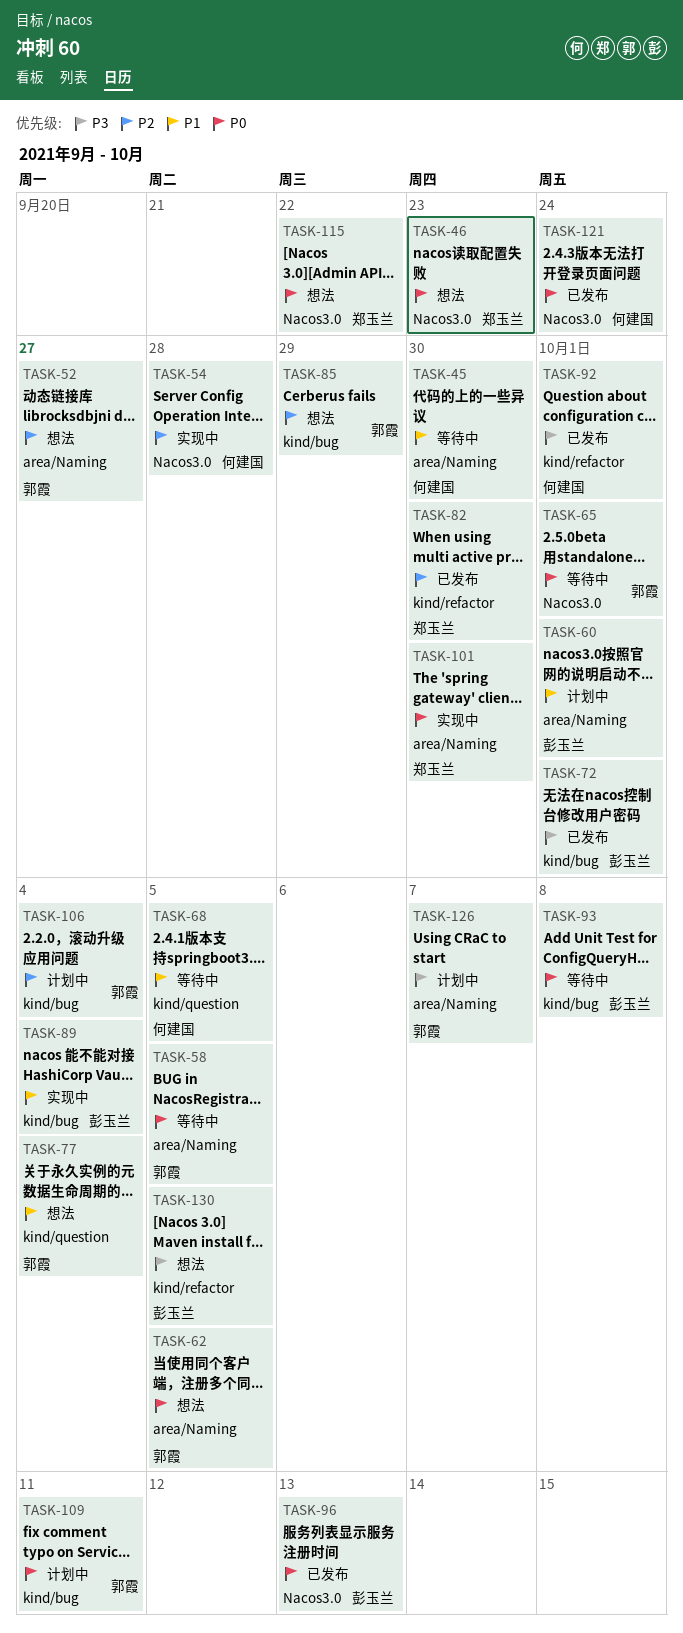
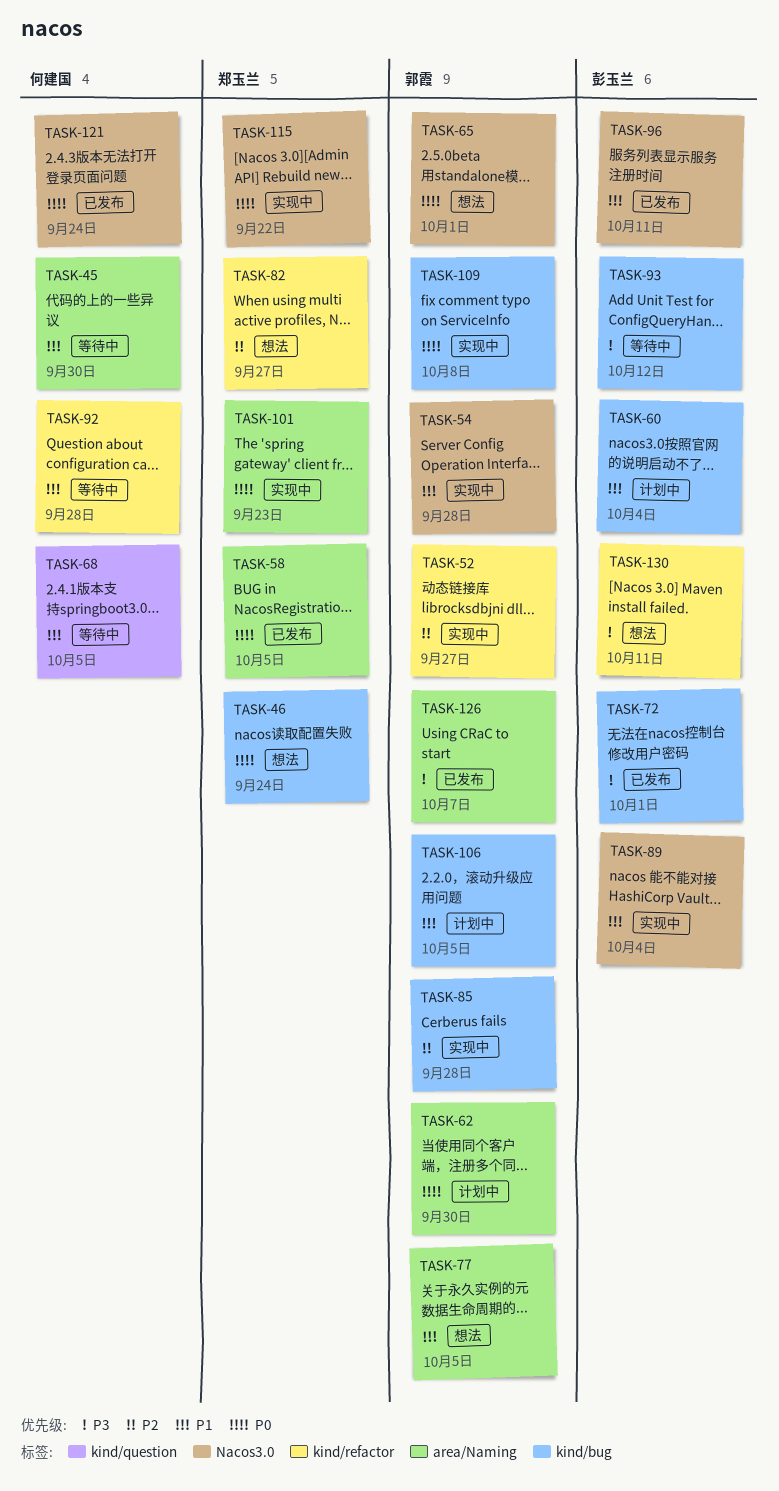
TASK-46, label: Nacos3.0 -> kind/bug
TASK-46, due: Sep 23 -> Sep 24
TASK-52, status: 想法 -> 实现中
TASK-52, label: area/Naming -> kind/refactor
TASK-54, owner: 何建国 -> 郭霞
TASK-54, priority: P2 -> P1
TASK-58, status: 等待中 -> 已发布
TASK-58, owner: 郭霞 -> 郑玉兰
TASK-60, label: area/Naming -> kind/bug
TASK-60, due: Oct 1 -> Oct 4
TASK-62, status: 想法 -> 计划中
TASK-62, due: Oct 5 -> Sep 30
TASK-65, status: 等待中 -> 想法
TASK-77, label: kind/question -> area/Naming
TASK-77, due: Oct 4 -> Oct 5
TASK-82, status: 已发布 -> 想法
TASK-82, due: Sep 30 -> Sep 27
TASK-85, status: 想法 -> 实现中
TASK-85, due: Sep 29 -> Sep 28
TASK-89, label: kind/bug -> Nacos3.0
TASK-92, status: 已发布 -> 等待中
TASK-92, priority: P3 -> P1
TASK-92, due: Oct 1 -> Sep 28
TASK-93, priority: P0 -> P3
TASK-93, due: Oct 8 -> Oct 12
TASK-96, priority: P0 -> P1
TASK-96, due: Oct 13 -> Oct 11
TASK-101, due: Sep 30 -> Sep 23
TASK-106, priority: P2 -> P1
TASK-106, due: Oct 4 -> Oct 5
TASK-109, status: 计划中 -> 实现中
TASK-109, due: Oct 11 -> Oct 8
TASK-115, status: 想法 -> 实现中
TASK-126, status: 计划中 -> 已发布
TASK-130, due: Oct 5 -> Oct 11

